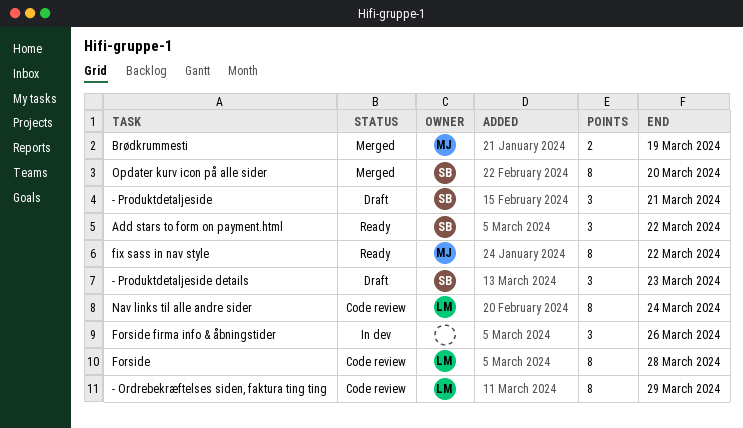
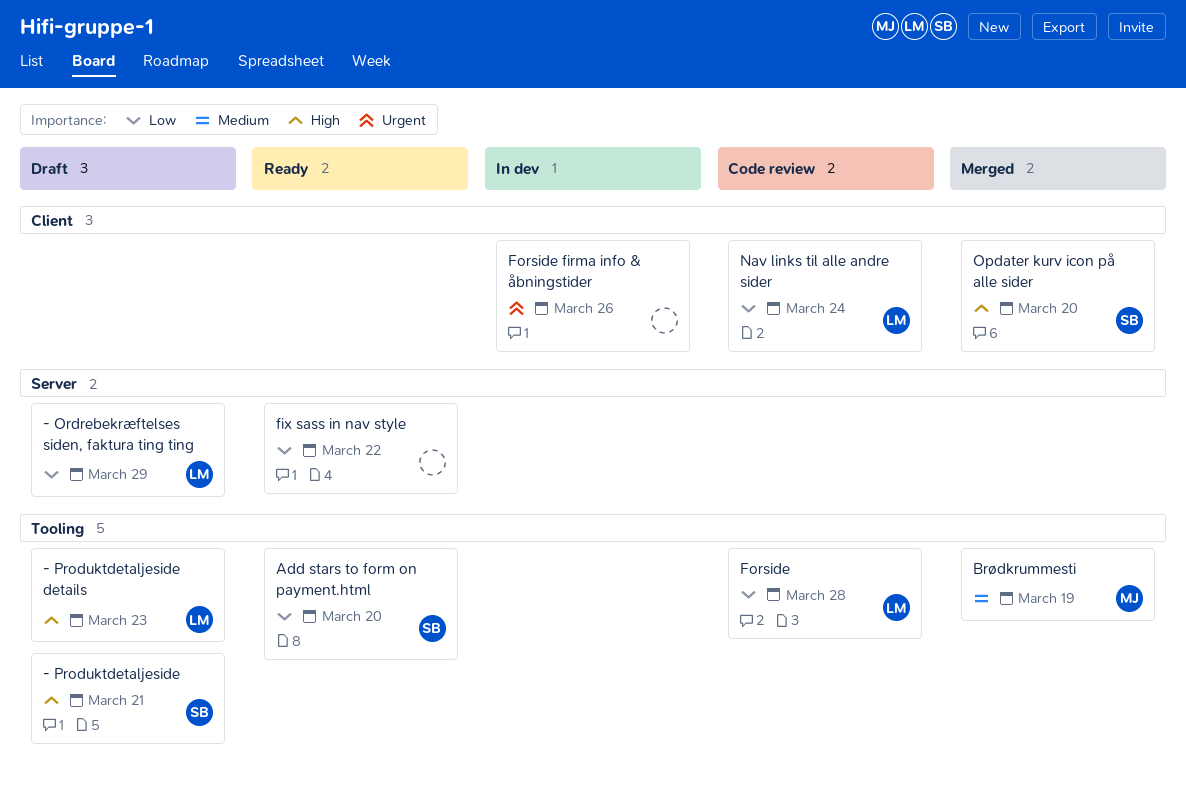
- Ordrebekræftelses siden, faktura ting ting, status: Code review -> Draft
- Produktdetaljeside details, owner: SB -> LM
Add stars to form on payment.html, due: Mar 22 -> Mar 20
fix sass in nav style, owner: MJ -> none

